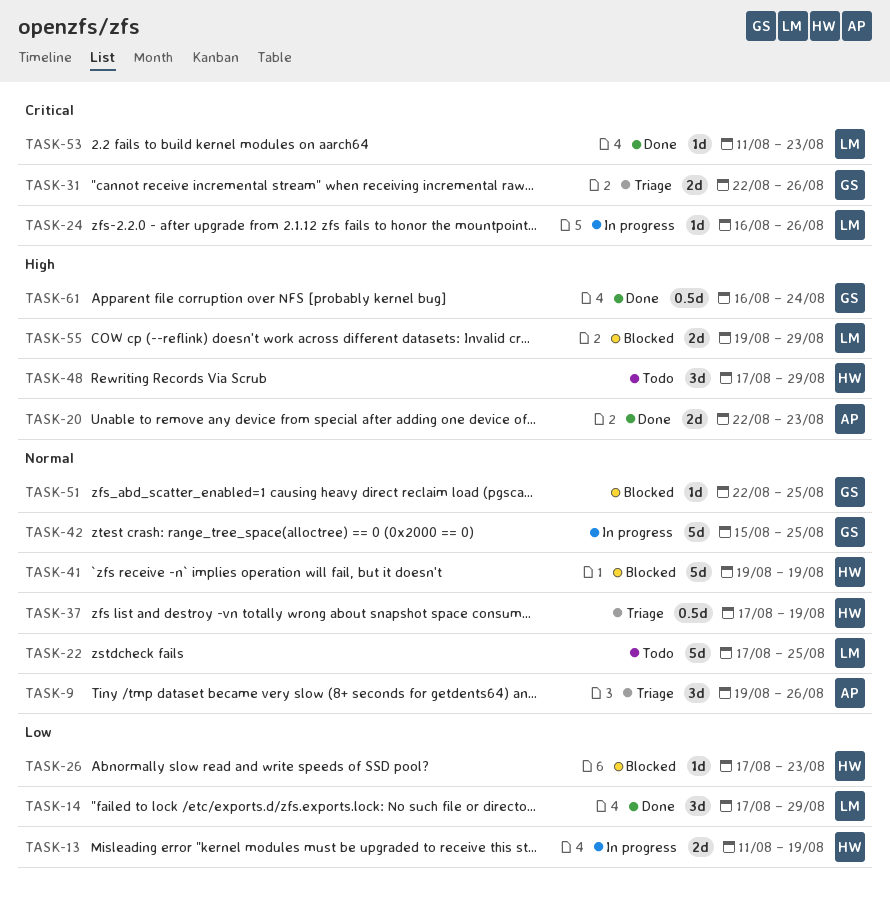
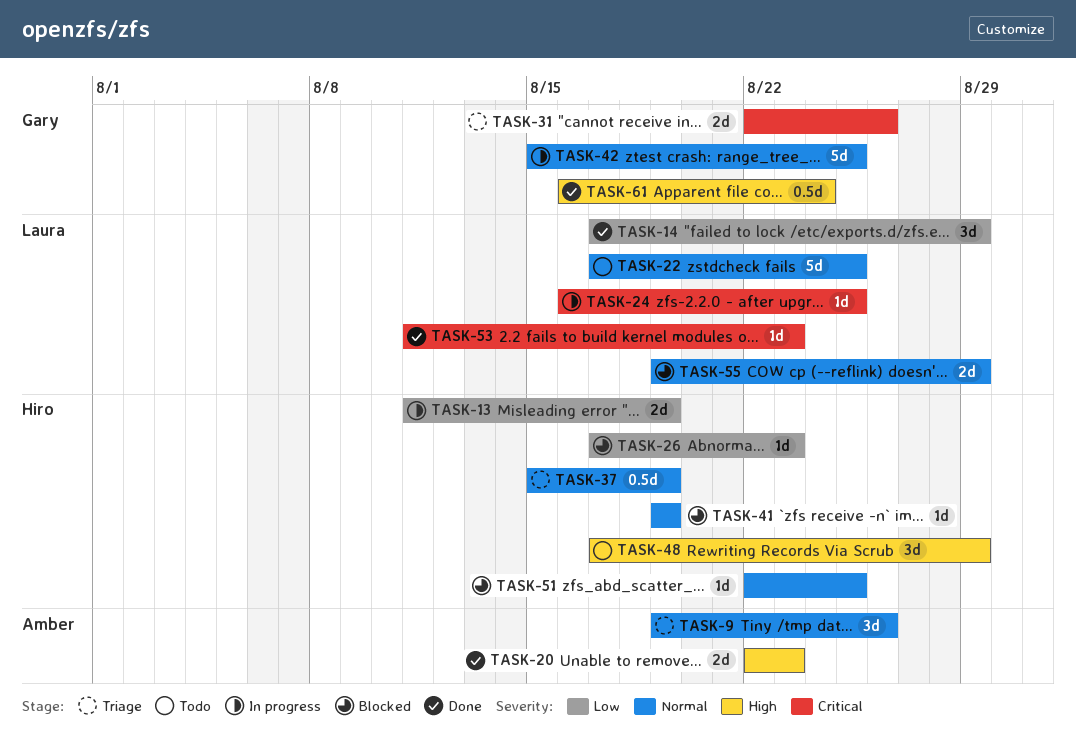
TASK-24, due: Aug 26 -> Aug 25
TASK-37, start: Aug 17 -> Aug 15
TASK-41, estimate: 5d -> 1d
TASK-51, owner: Gary -> Hiro
TASK-55, priority: High -> Normal

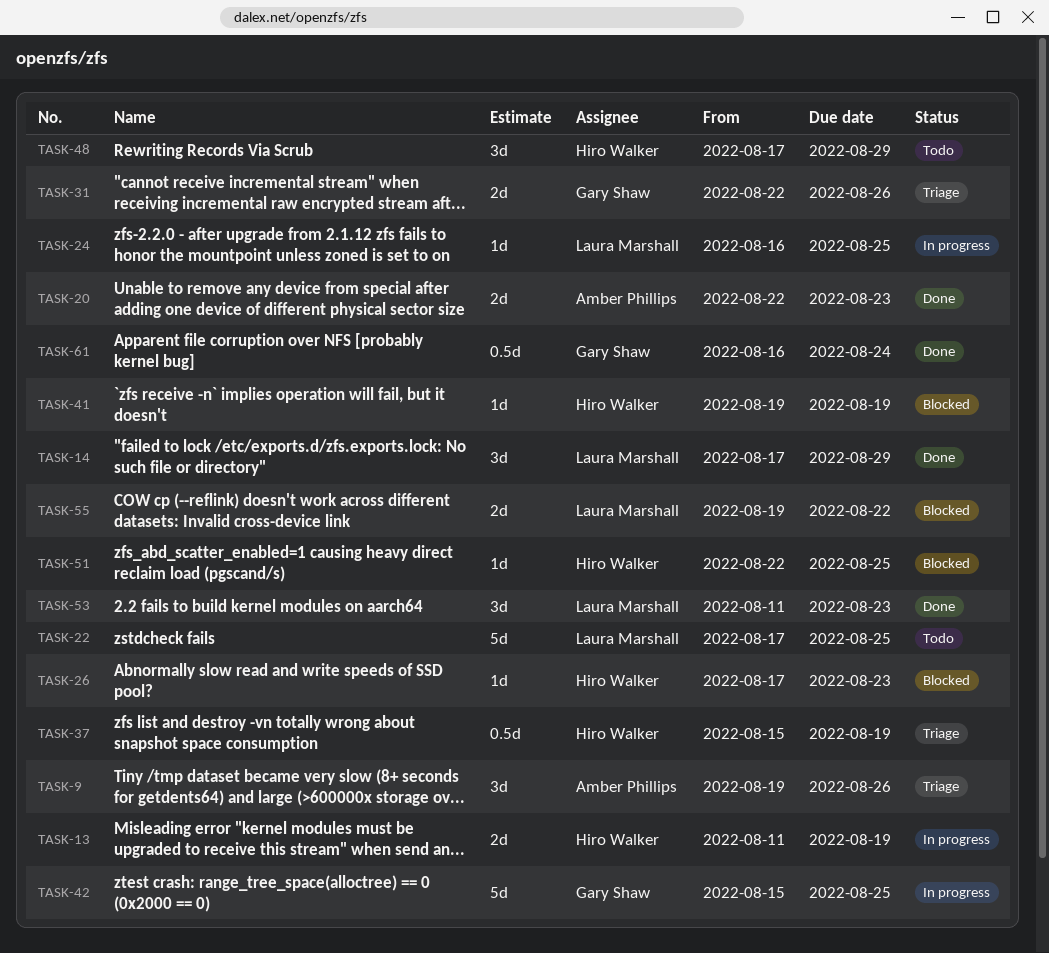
TASK-53, estimate: 1d -> 3d
TASK-55, due: Aug 29 -> Aug 22

